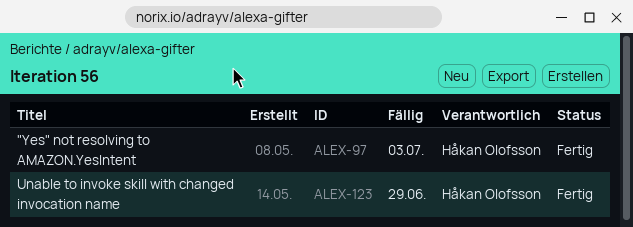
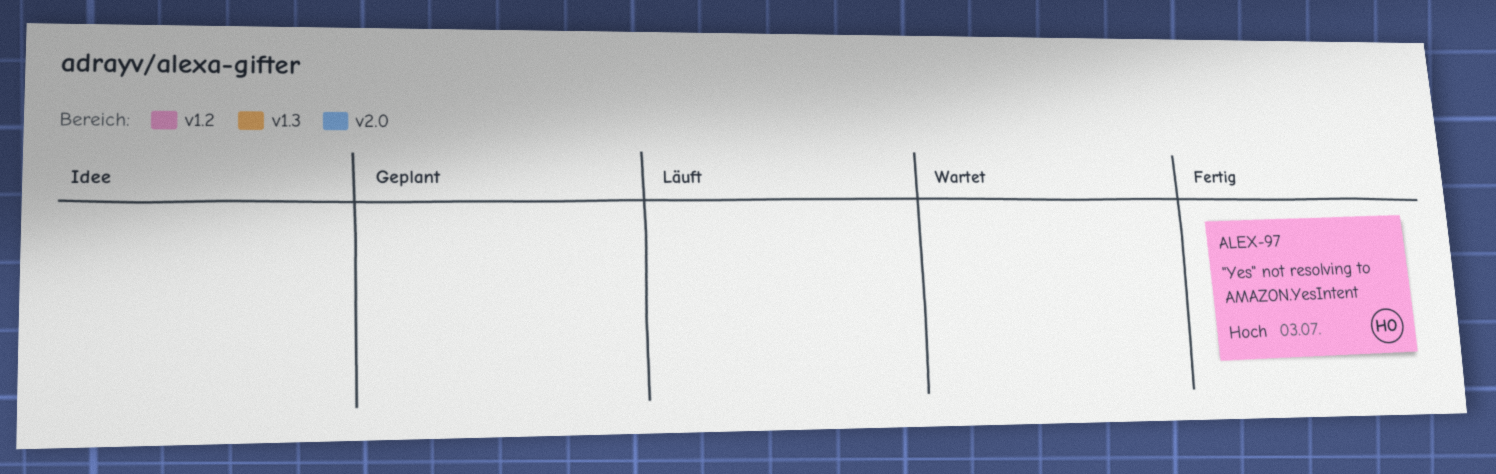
ALEX-123: present -> none

